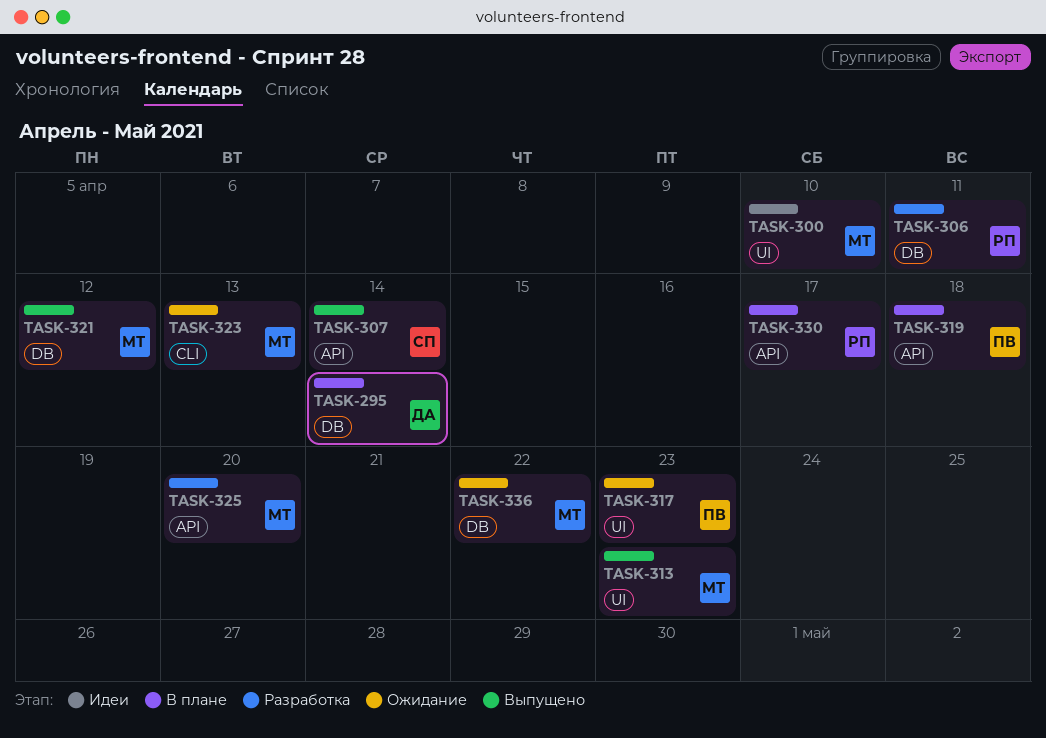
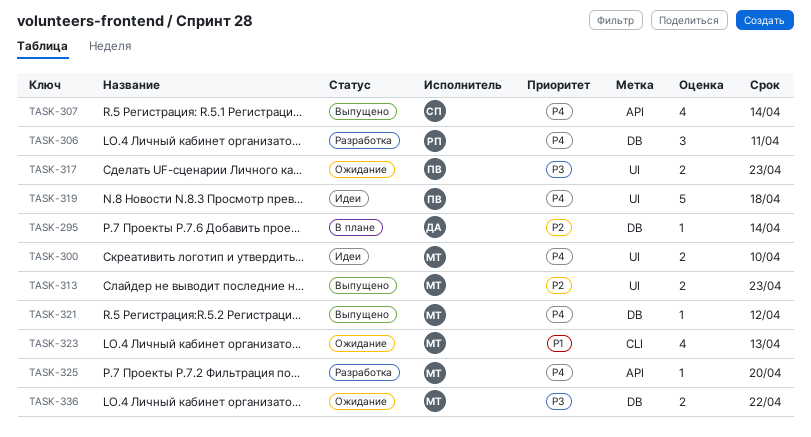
TASK-319, status: В плане -> Идеи
TASK-319, label: API -> UI
TASK-330: present -> none

